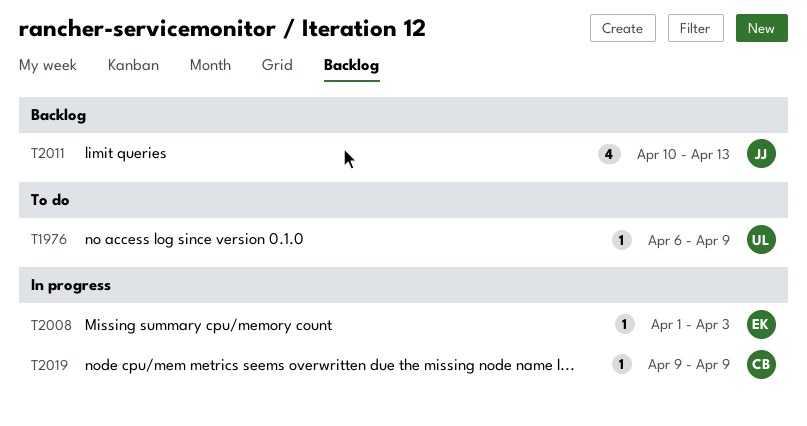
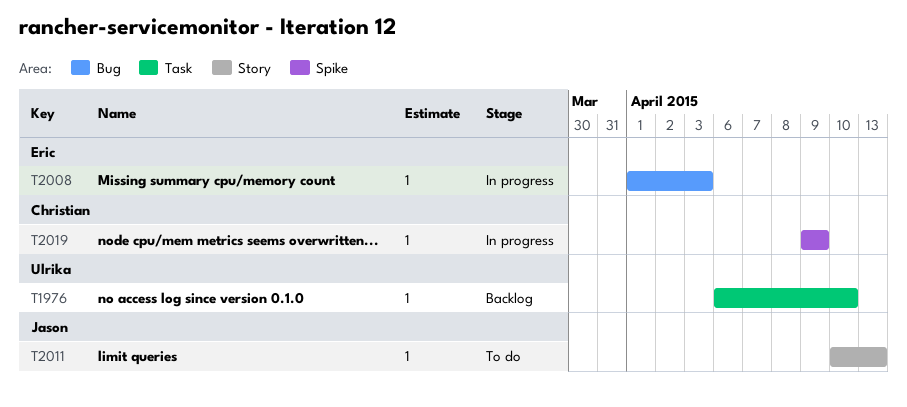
T1976, status: To do -> Backlog
T1976, due: Apr 9 -> Apr 10
T2011, status: Backlog -> To do
T2011, estimate: 4 -> 1

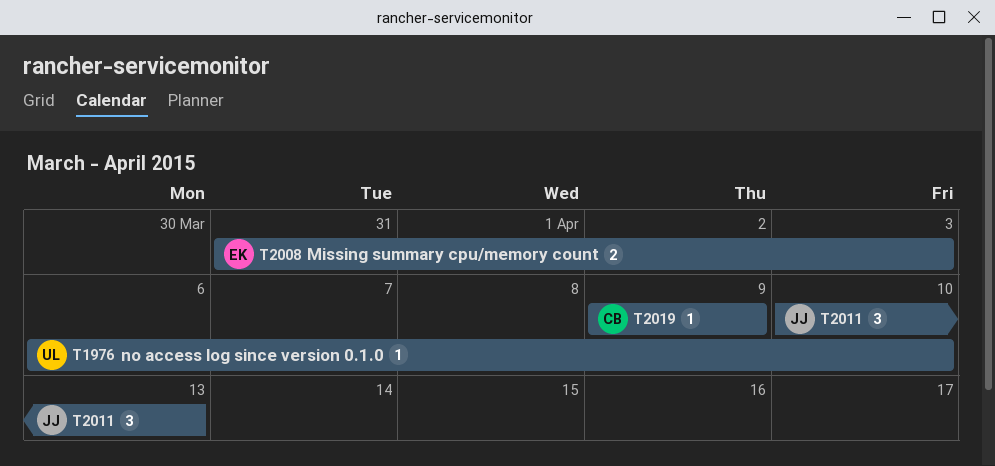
T2008, estimate: 1 -> 2
T2008, start: Apr 1 -> Mar 31
T2011, estimate: 1 -> 3

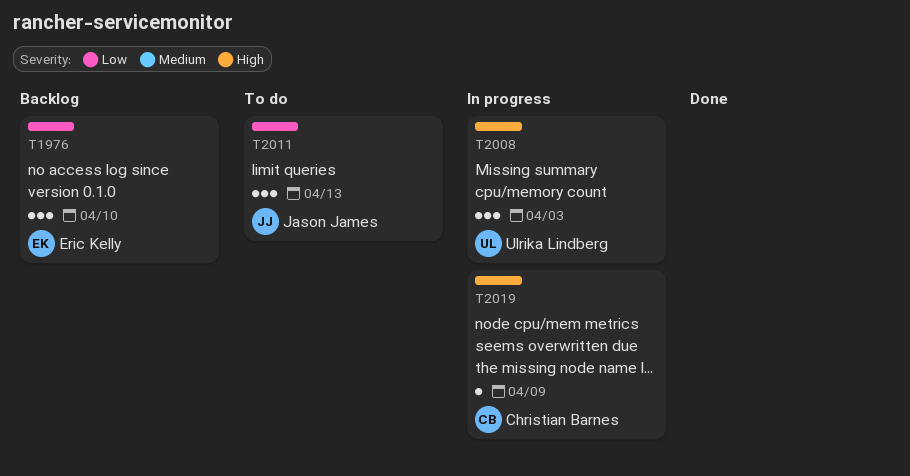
T1976, owner: Ulrika Lindberg -> Eric Kelly
T1976, estimate: 1 -> 3
T2008, owner: Eric Kelly -> Ulrika Lindberg
T2008, estimate: 2 -> 3

